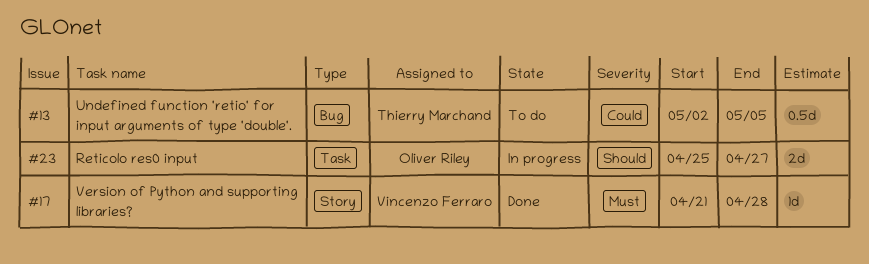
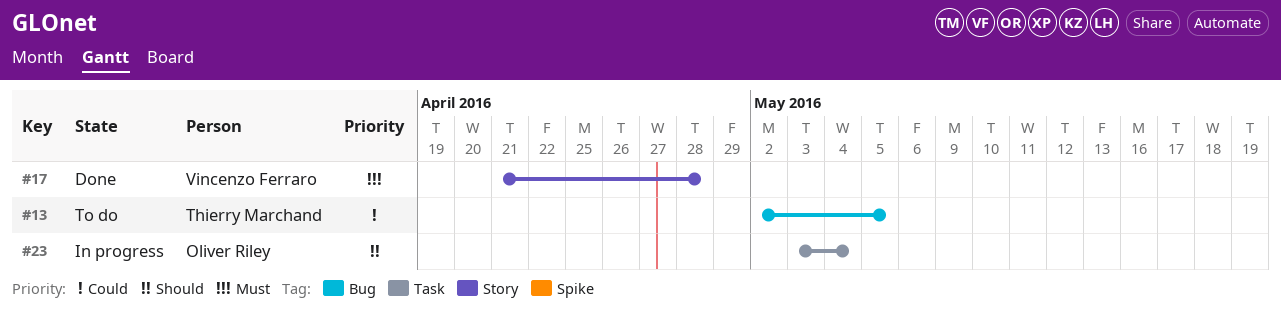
#23, start: Apr 25 -> May 3
#23, due: Apr 27 -> May 4

